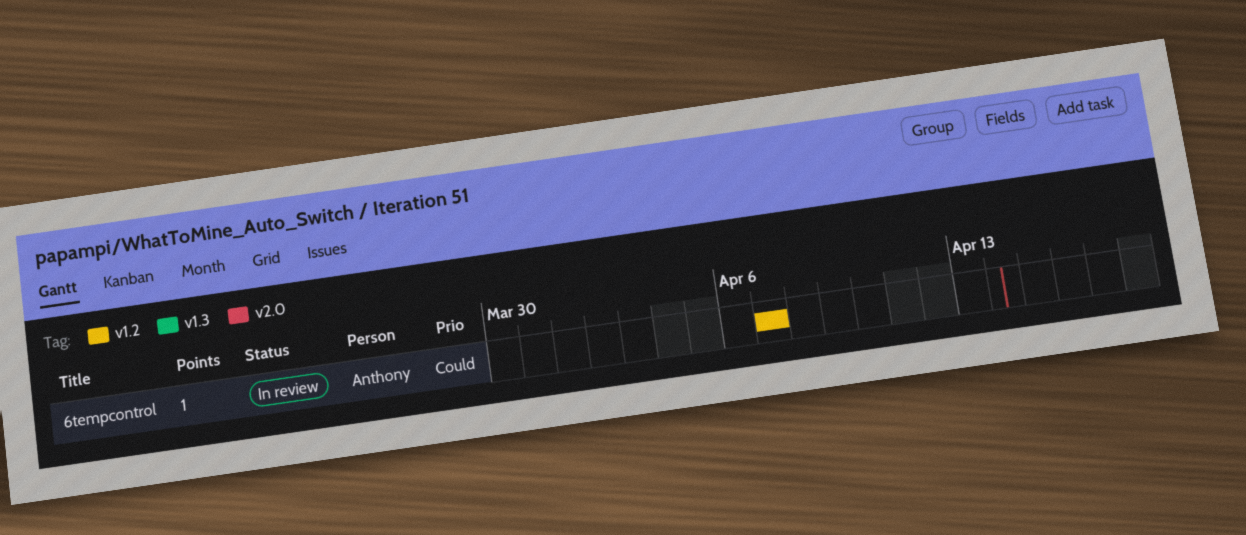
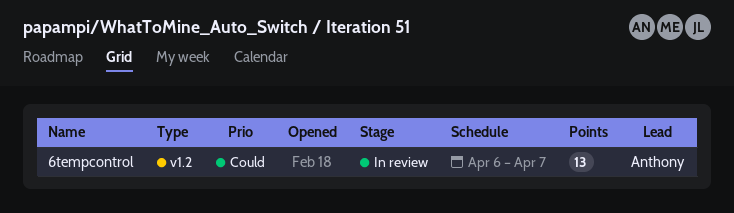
6tempcontrol, estimate: 1 -> 13
6tempcontrol, start: Apr 7 -> Apr 6

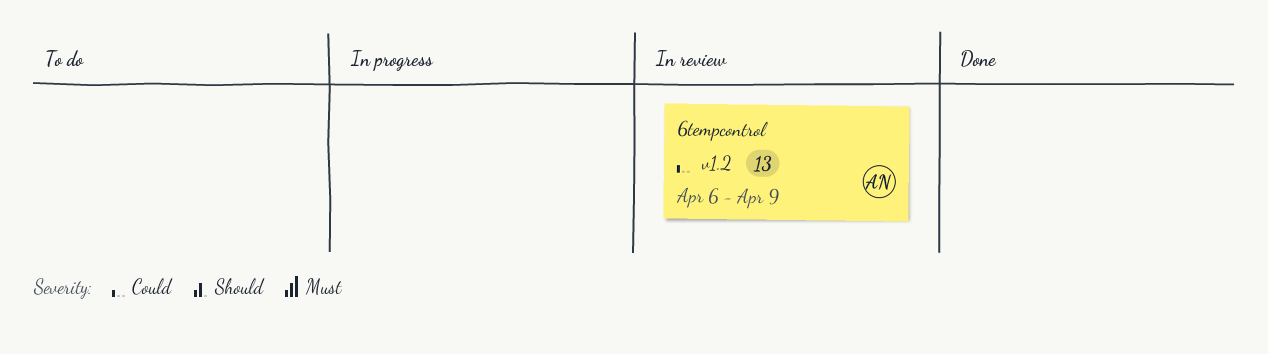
6tempcontrol, due: Apr 7 -> Apr 9

